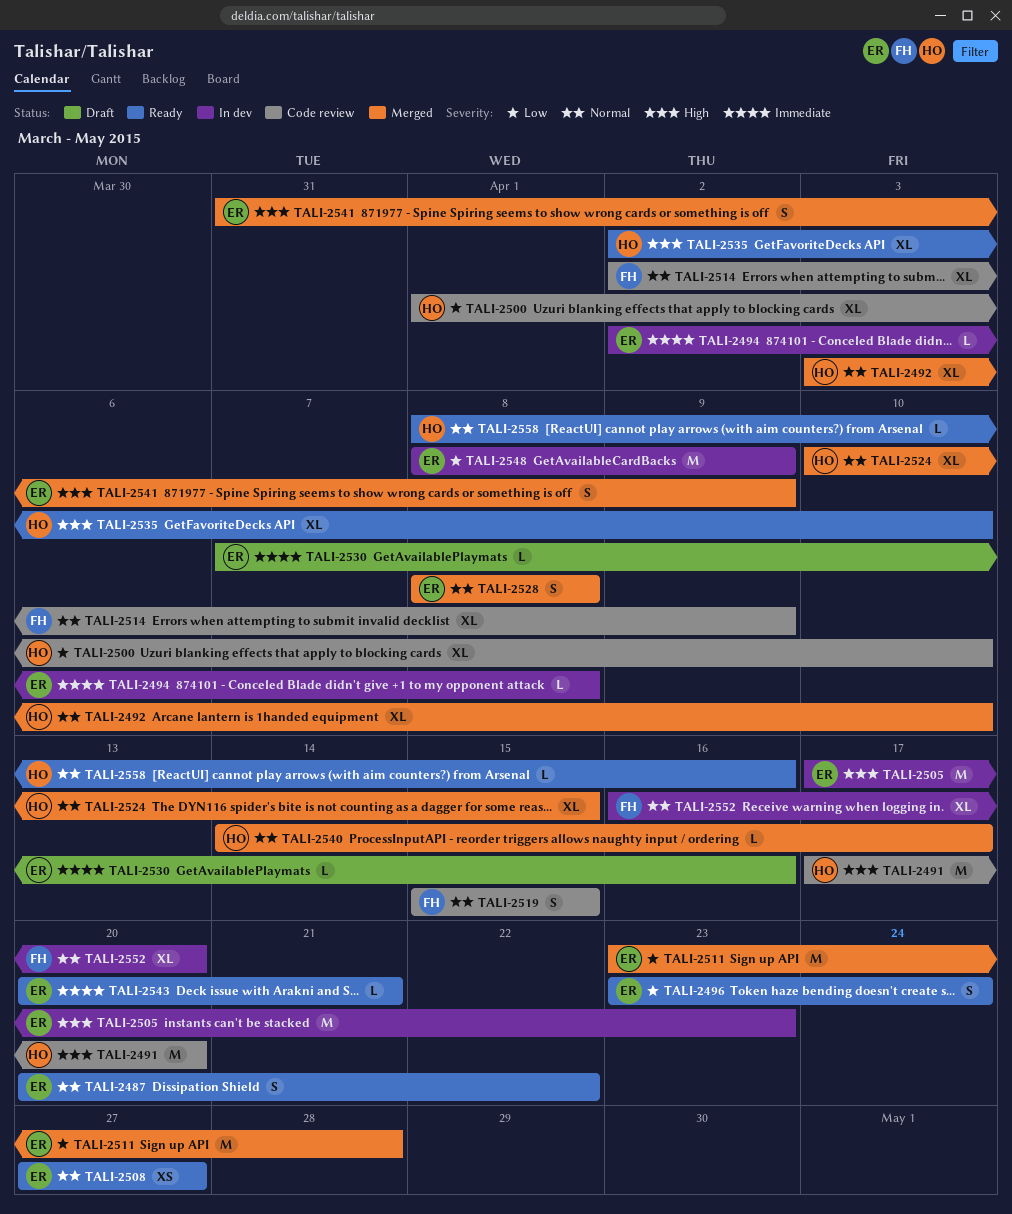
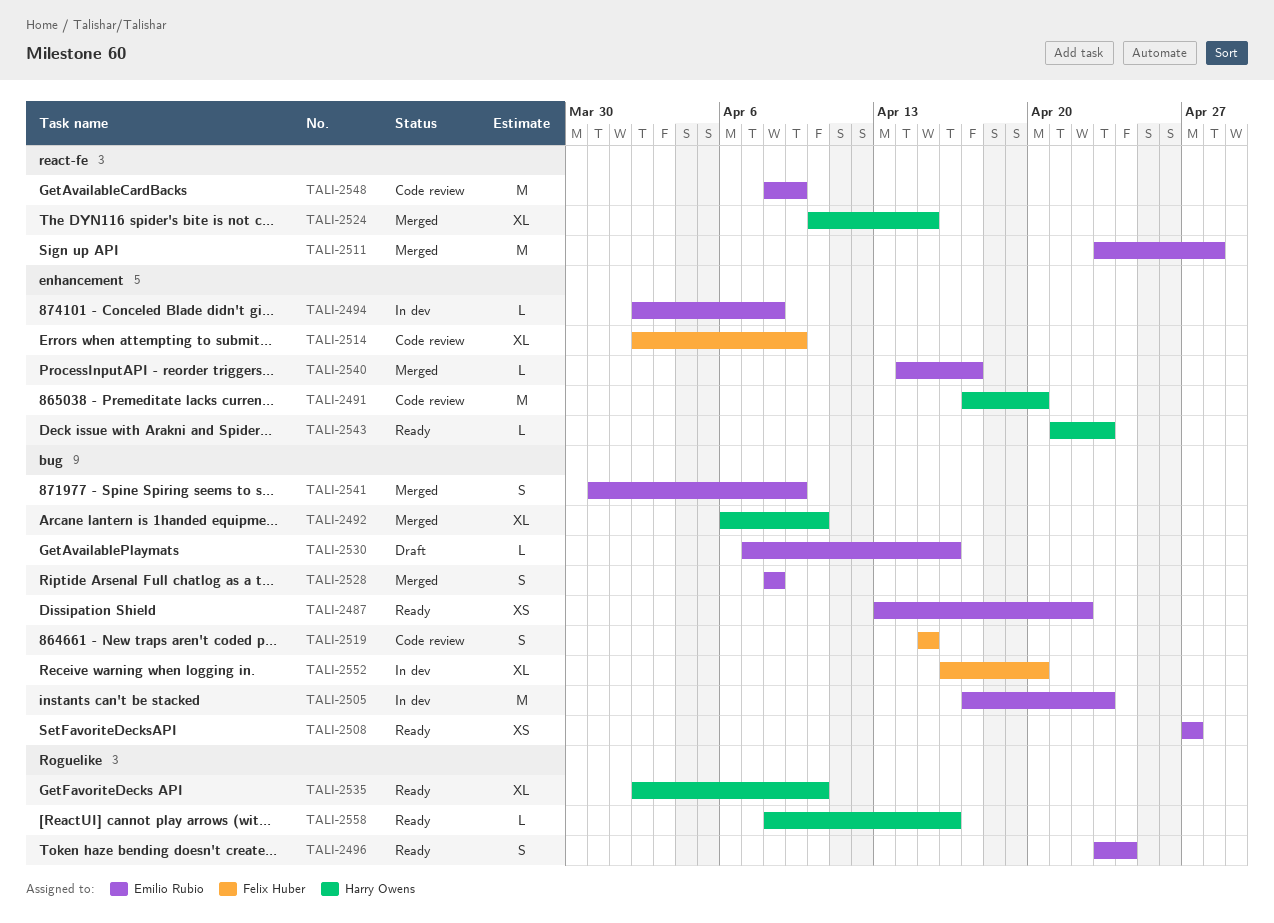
TALI-2487, estimate: S -> XS
TALI-2487, start: Apr 20 -> Apr 13
TALI-2492, start: Apr 3 -> Apr 6
TALI-2500: present -> none
TALI-2540, owner: Harry Owens -> Emilio Rubio
TALI-2543, owner: Emilio Rubio -> Harry Owens
TALI-2543, start: Apr 20 -> Apr 21
TALI-2543, due: Apr 21 -> Apr 23
TALI-2548, status: In dev -> Code review

